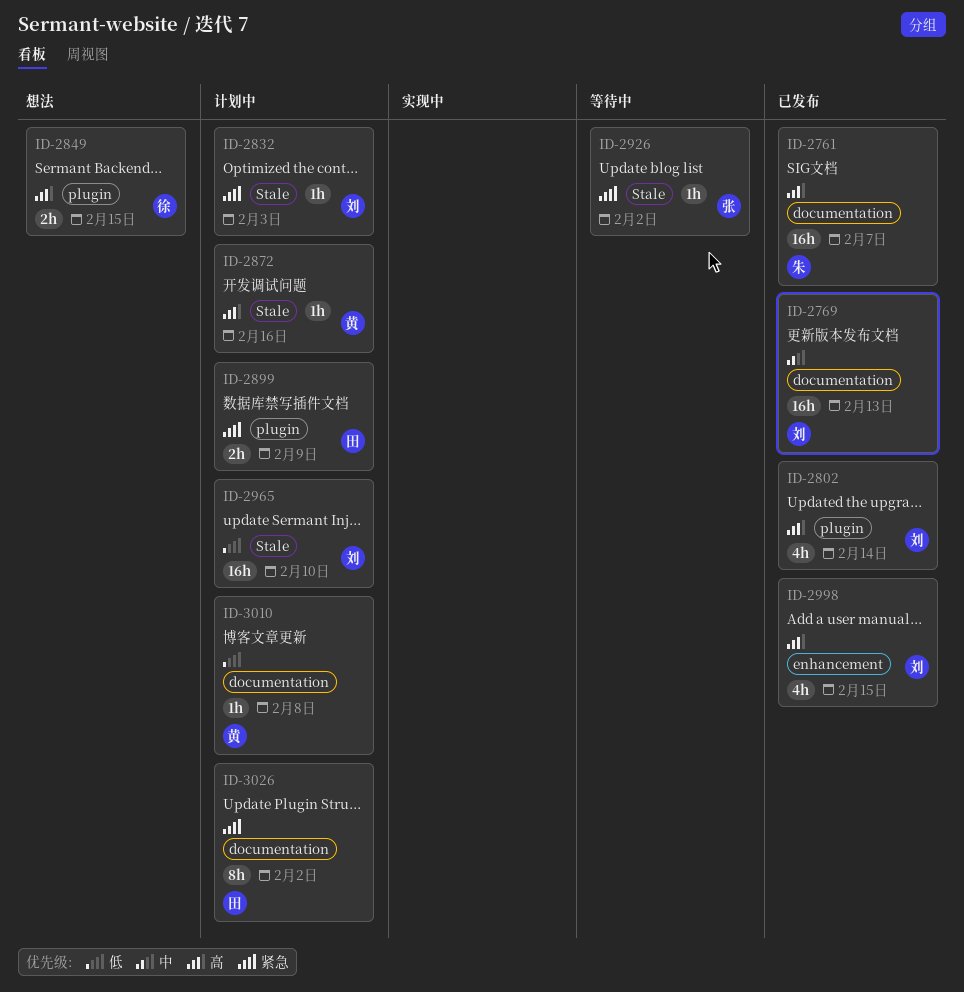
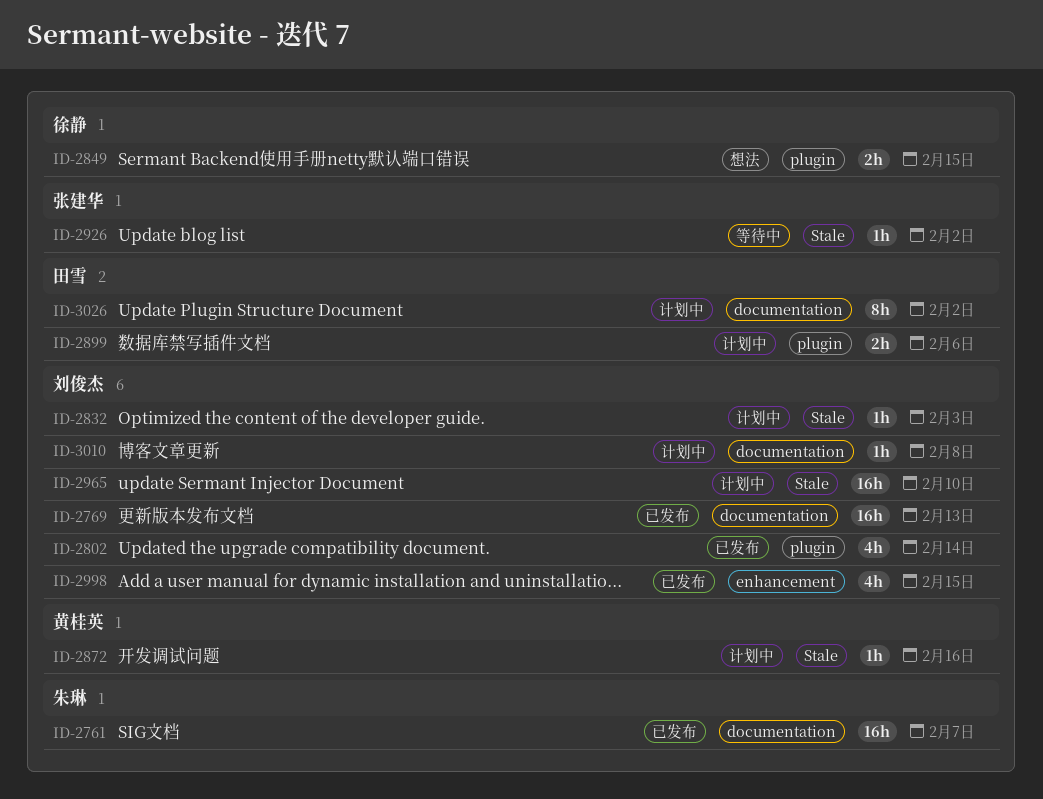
ID-2899, due: Feb 9 -> Feb 6
ID-3010, owner: 黄桂英 -> 刘俊杰

